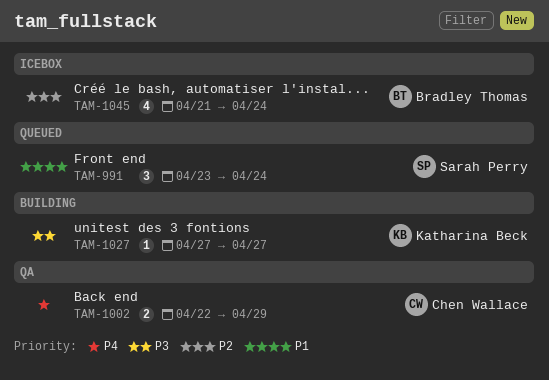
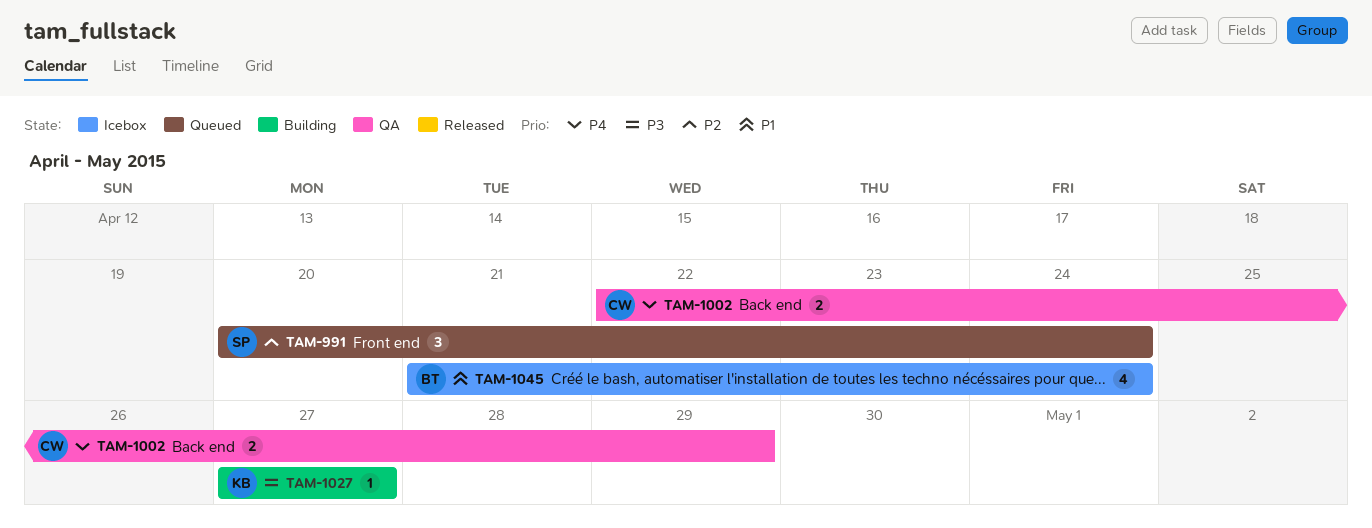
TAM-991, priority: P1 -> P2
TAM-991, start: Apr 23 -> Apr 20
TAM-1045, priority: P2 -> P1

